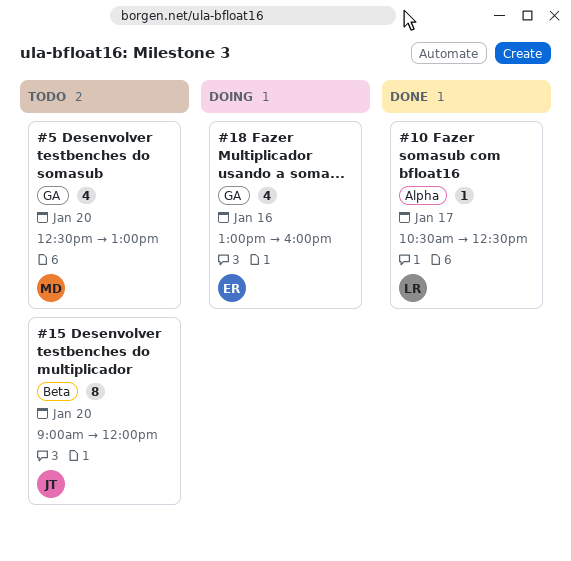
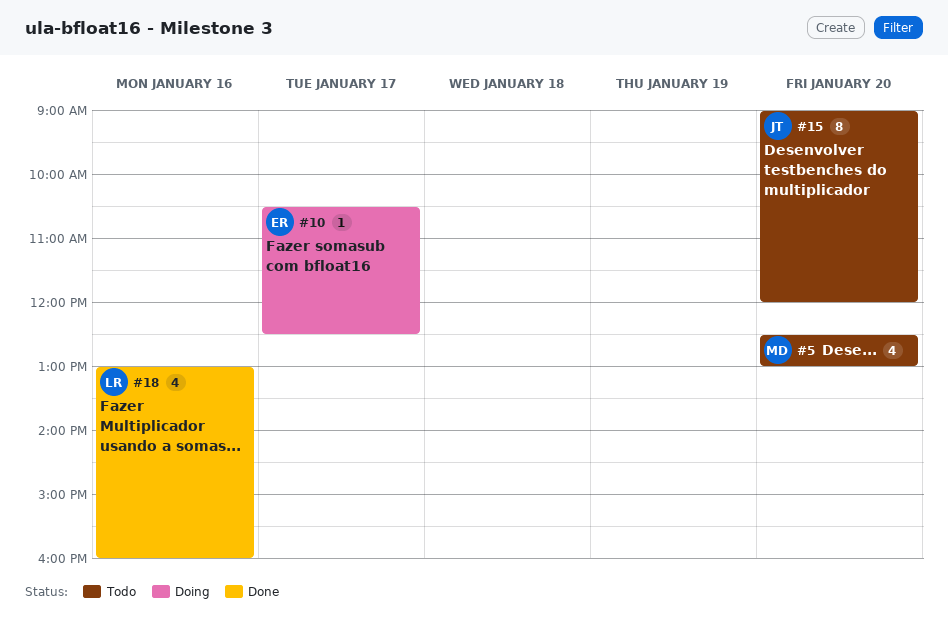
#10, status: Done -> Doing
#10, owner: LR -> ER
#18, status: Doing -> Done
#18, owner: ER -> LR

